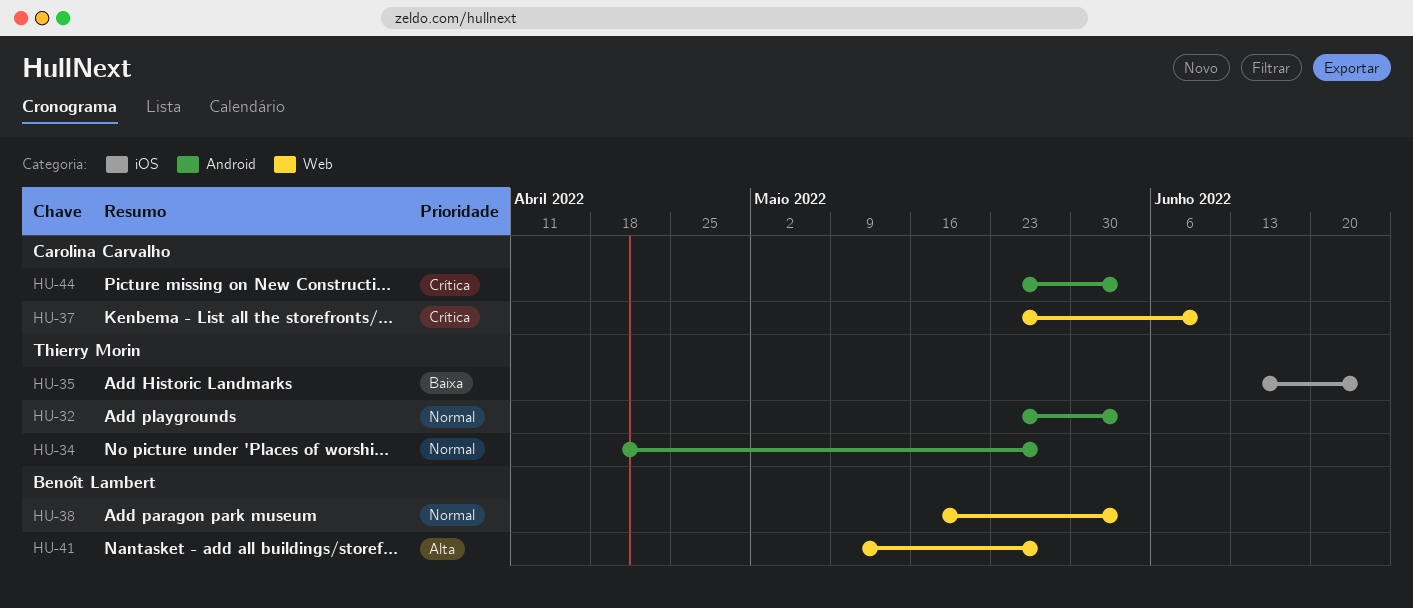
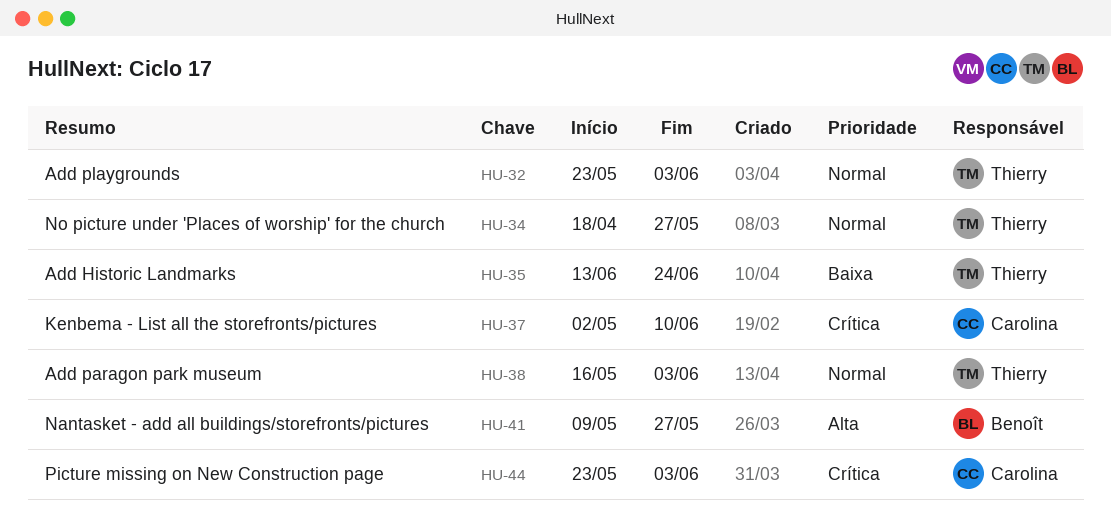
HU-37, start: May 23 -> May 2
HU-38, owner: Benoît Lambert -> Thierry Morin

